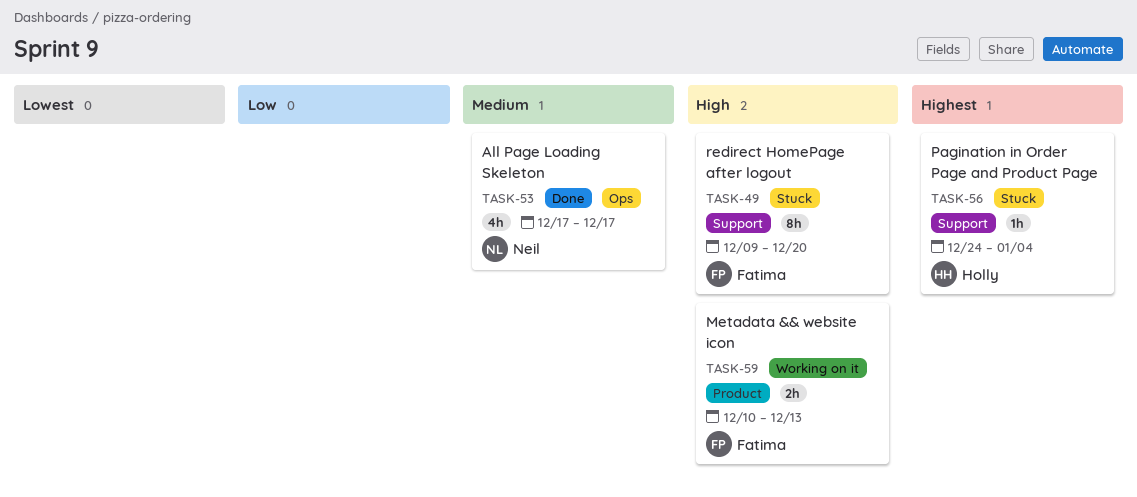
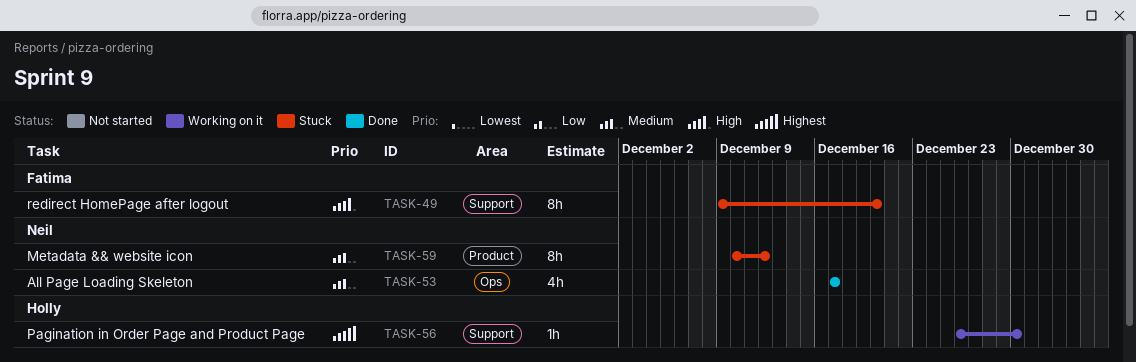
TASK-56, status: Stuck -> Working on it
TASK-56, start: Dec 24 -> Dec 26
TASK-56, due: Jan 4 -> Dec 30
TASK-59, status: Working on it -> Stuck
TASK-59, owner: Fatima -> Neil
TASK-59, priority: High -> Medium
TASK-59, estimate: 2h -> 8h
TASK-59, due: Dec 13 -> Dec 12

